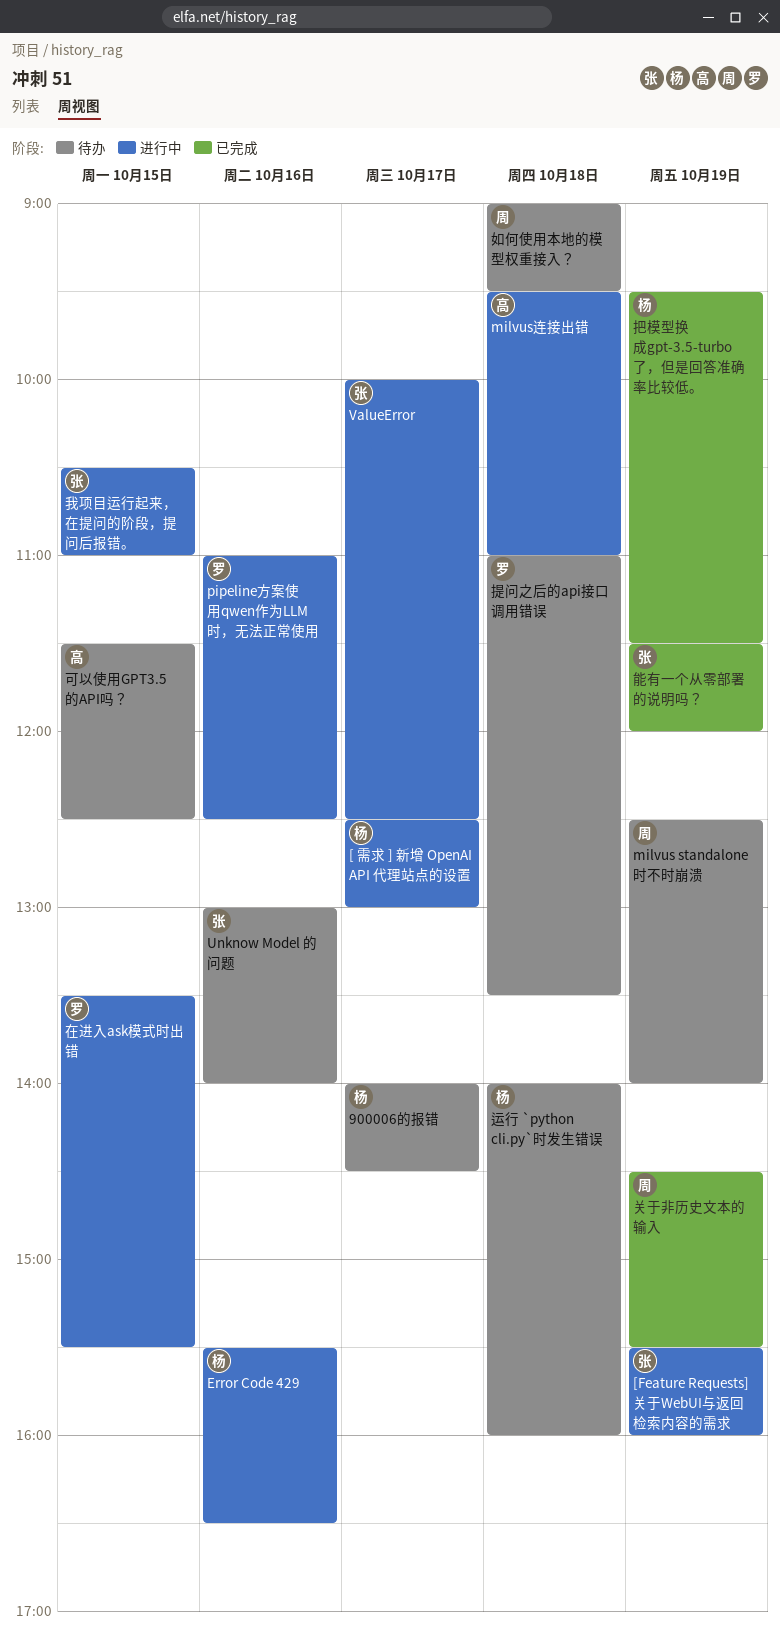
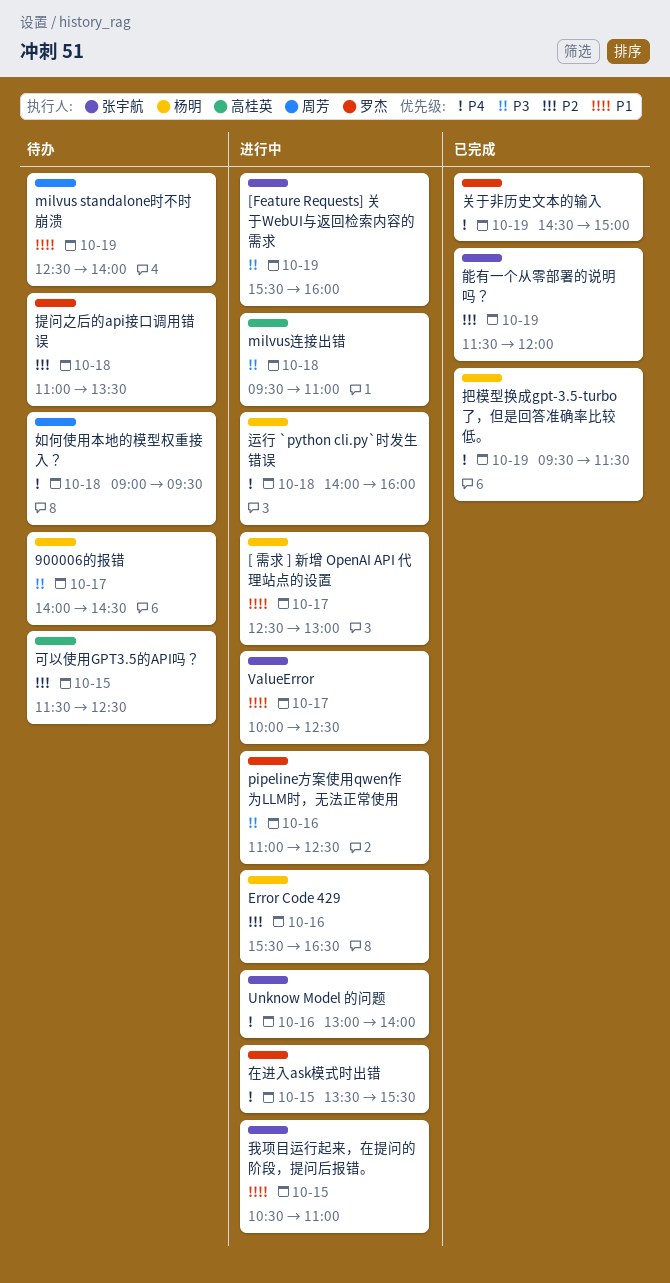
Unknow Model 的问题, status: 待办 -> 进行中
关于非历史文本的输入, owner: 周芳 -> 罗杰
关于非历史文本的输入, ends: 15:30 -> 15:00
运行 `python cli.py`时发生错误, status: 待办 -> 进行中

